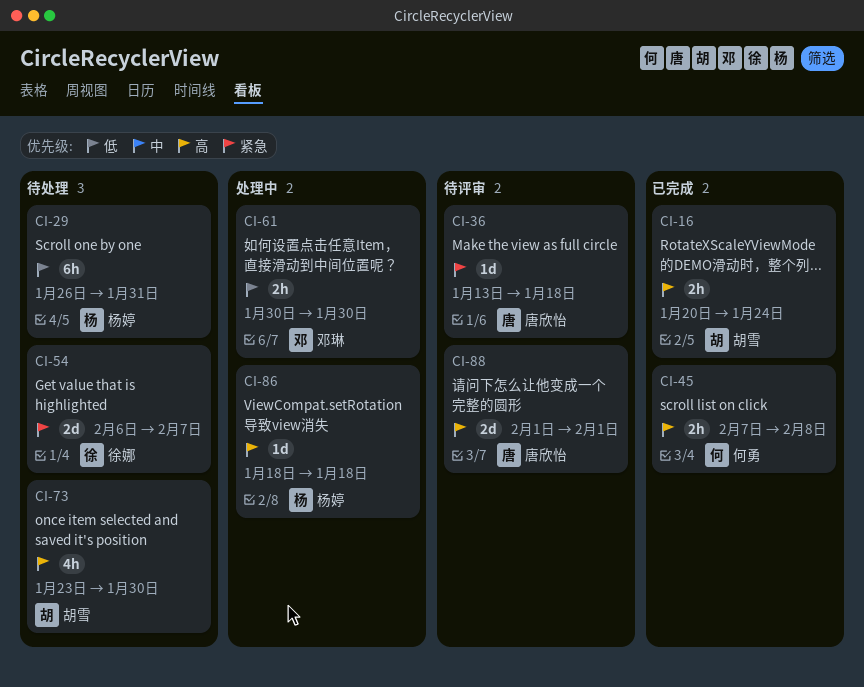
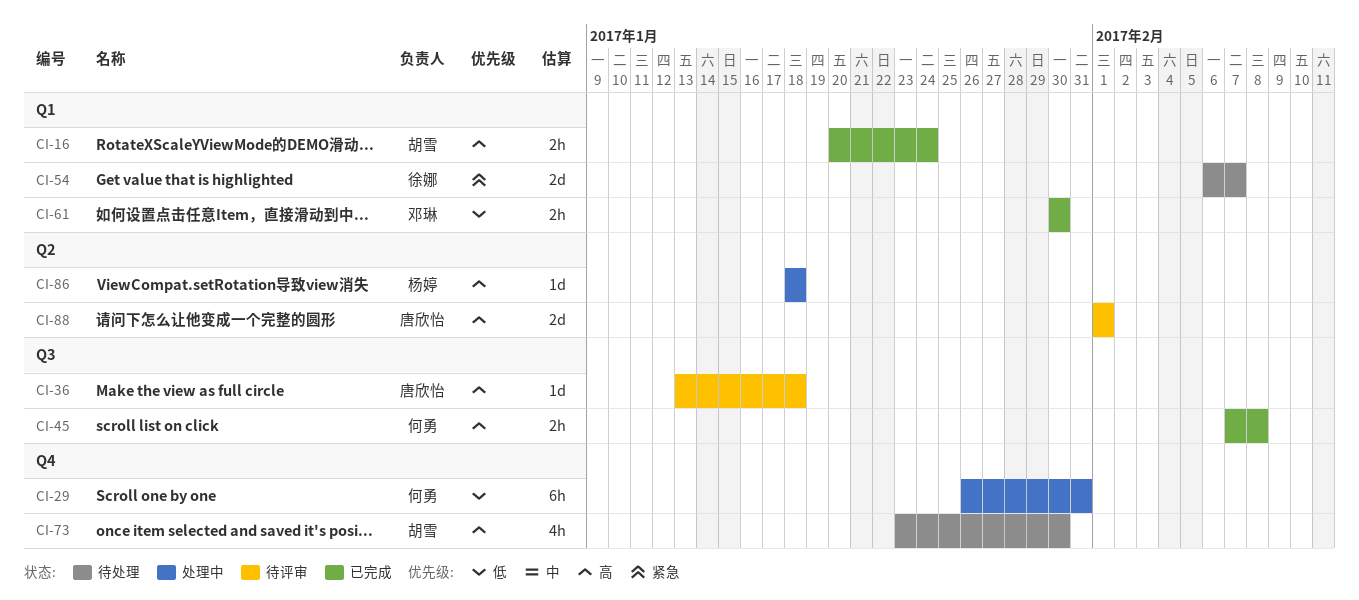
CI-29, status: 待处理 -> 处理中
CI-29, owner: 杨婷 -> 何勇
CI-36, priority: 紧急 -> 高
CI-61, status: 处理中 -> 已完成

